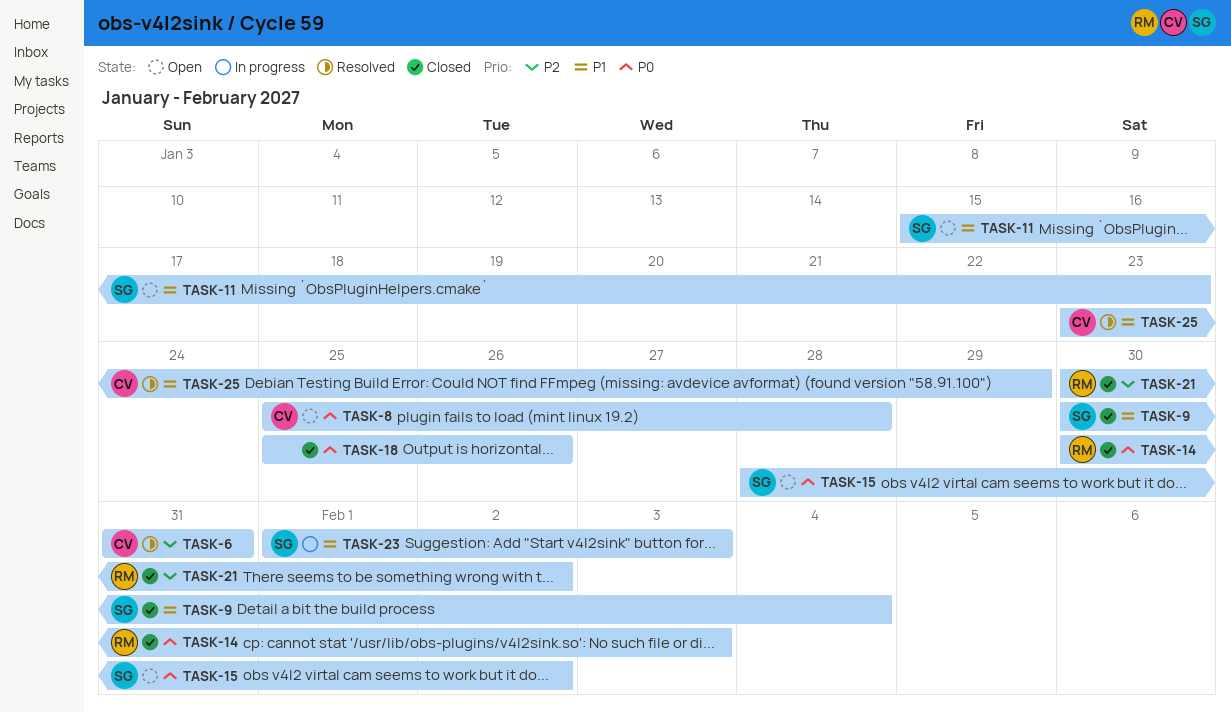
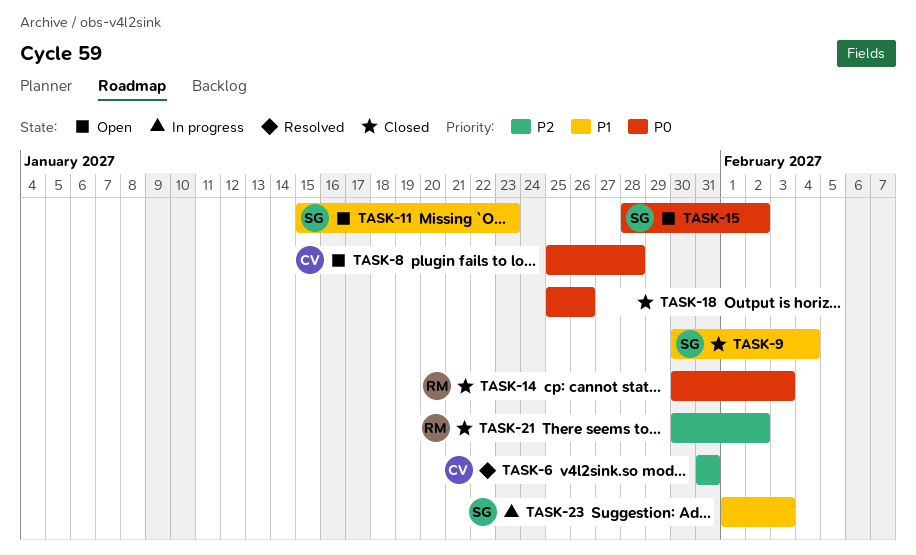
TASK-25: present -> none

